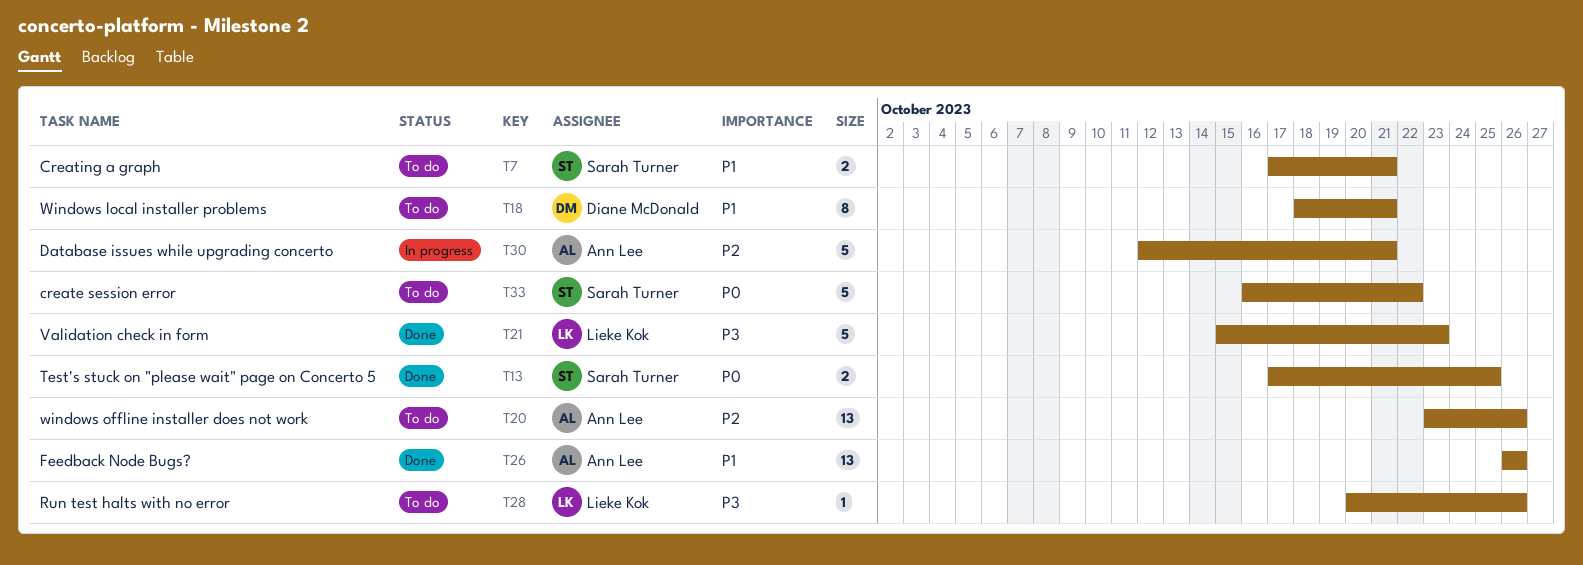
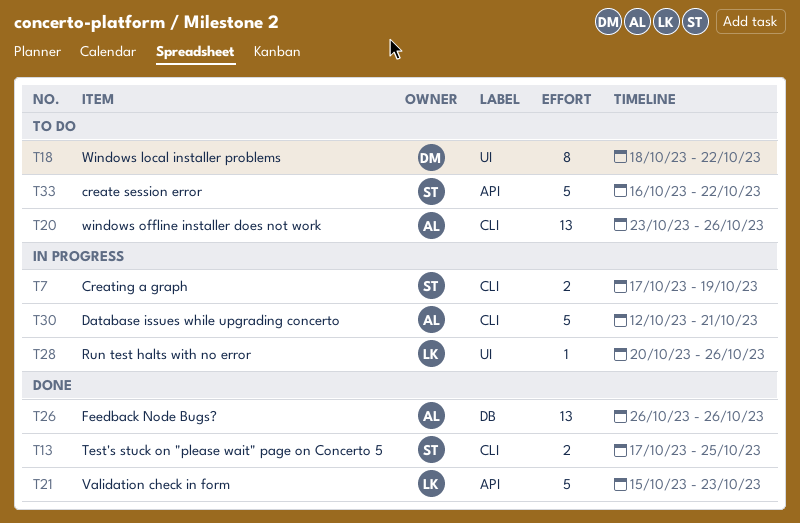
T7, status: To do -> In progress
T7, due: Oct 21 -> Oct 19
T18, due: Oct 21 -> Oct 22
T28, status: To do -> In progress

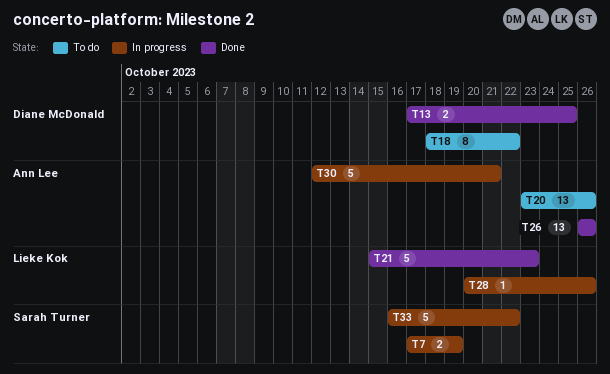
T13, owner: Sarah Turner -> Diane McDonald
T33, status: To do -> In progress

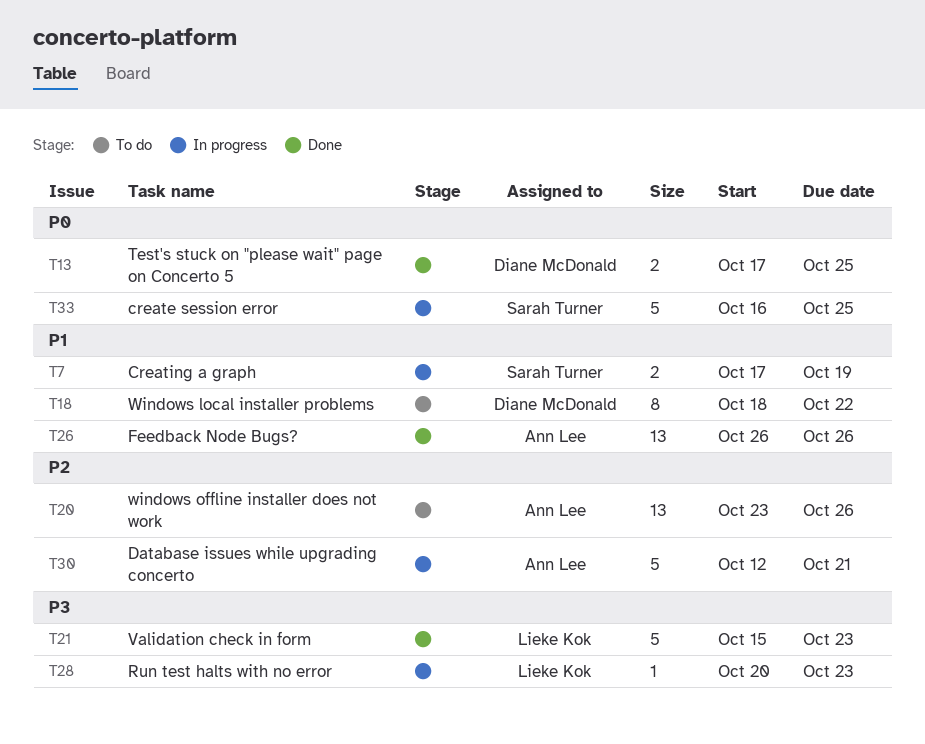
T28, due: Oct 26 -> Oct 23
T33, due: Oct 22 -> Oct 25

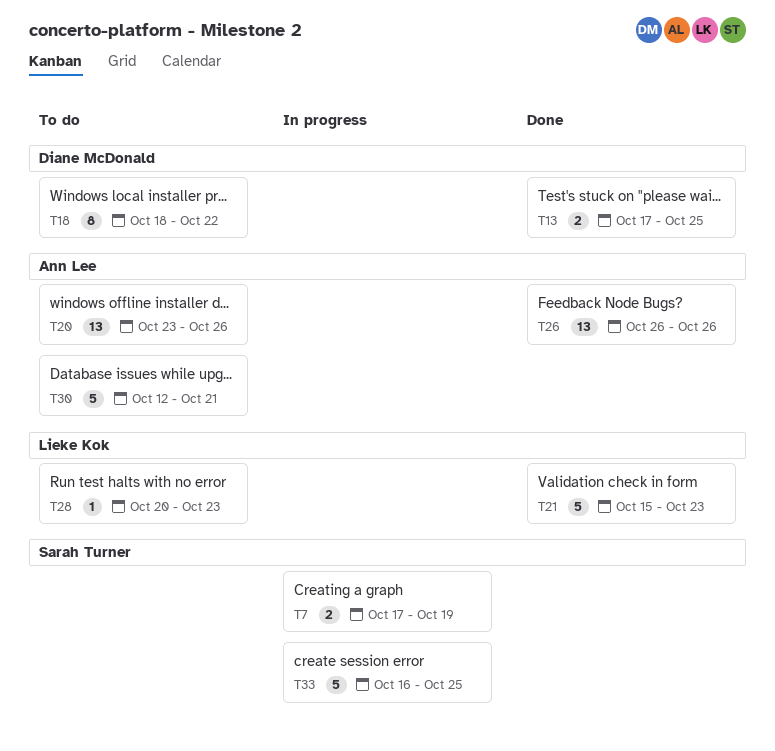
T28, status: In progress -> To do
T30, status: In progress -> To do

